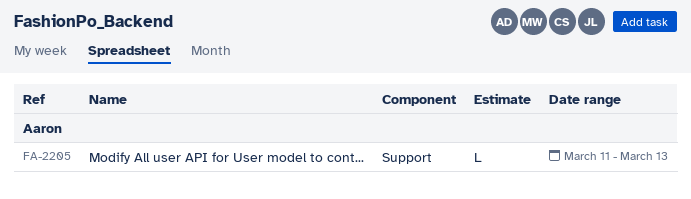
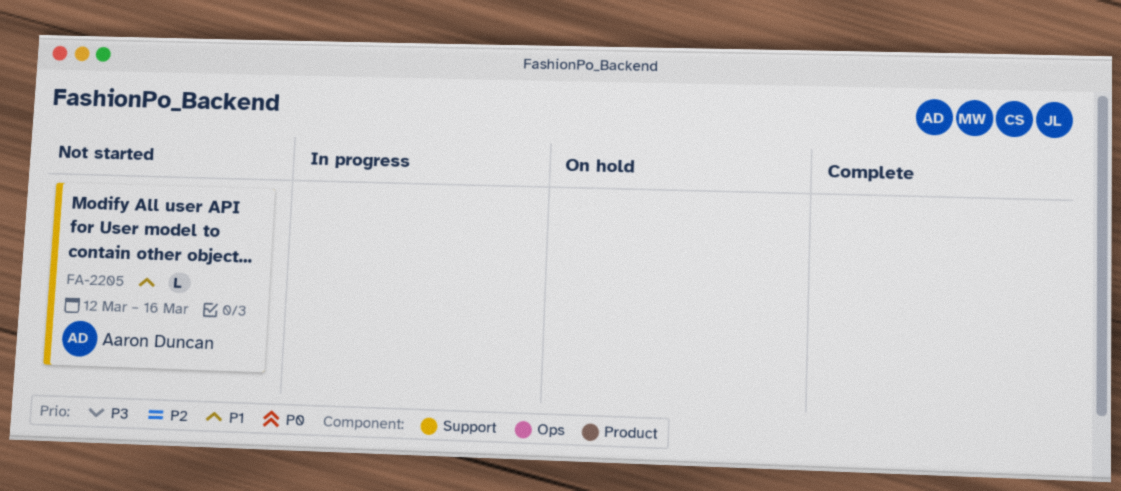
FA-2205, start: Mar 11 -> Mar 12
FA-2205, due: Mar 13 -> Mar 16

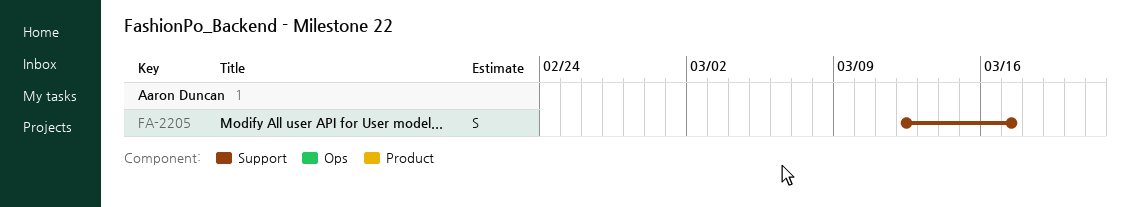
FA-2205, estimate: L -> S
FA-2205, due: Mar 16 -> Mar 17

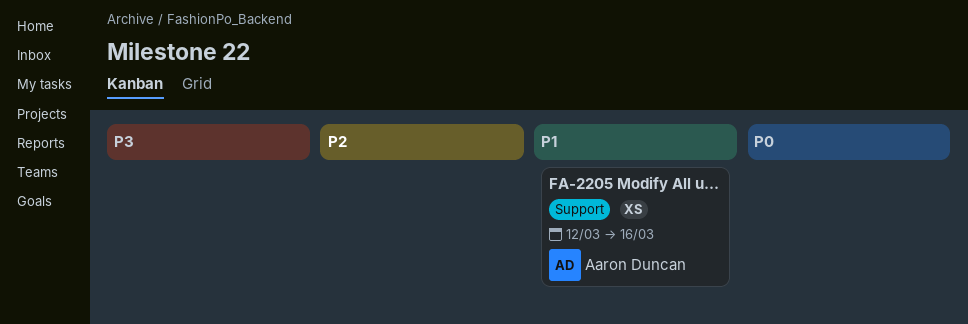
FA-2205, estimate: S -> XS
FA-2205, due: Mar 17 -> Mar 16

